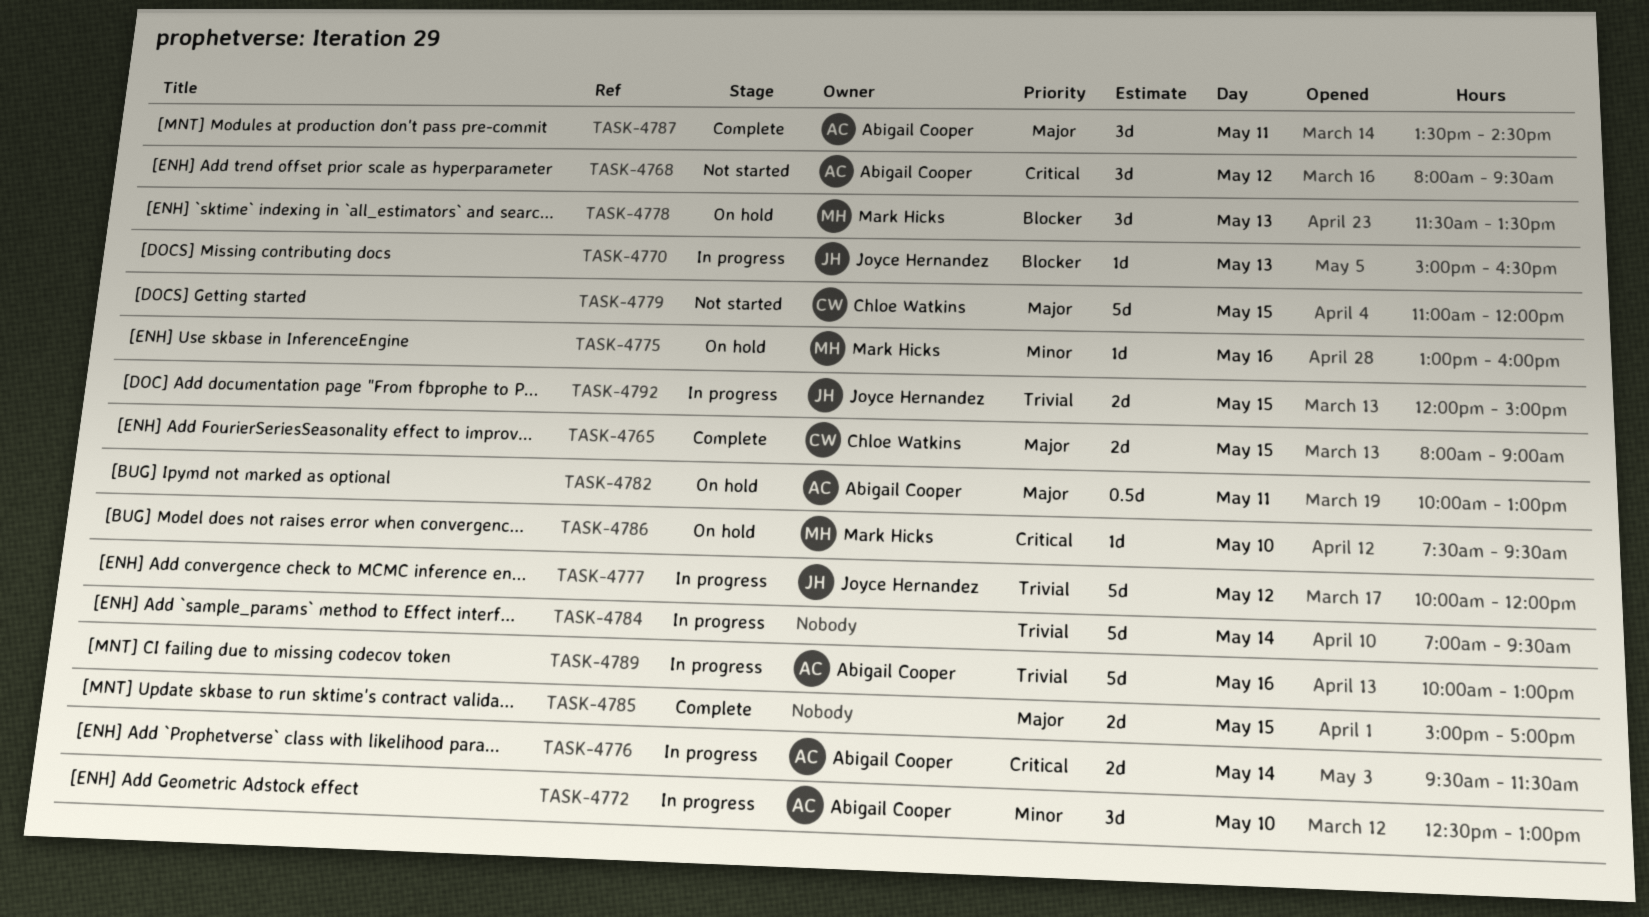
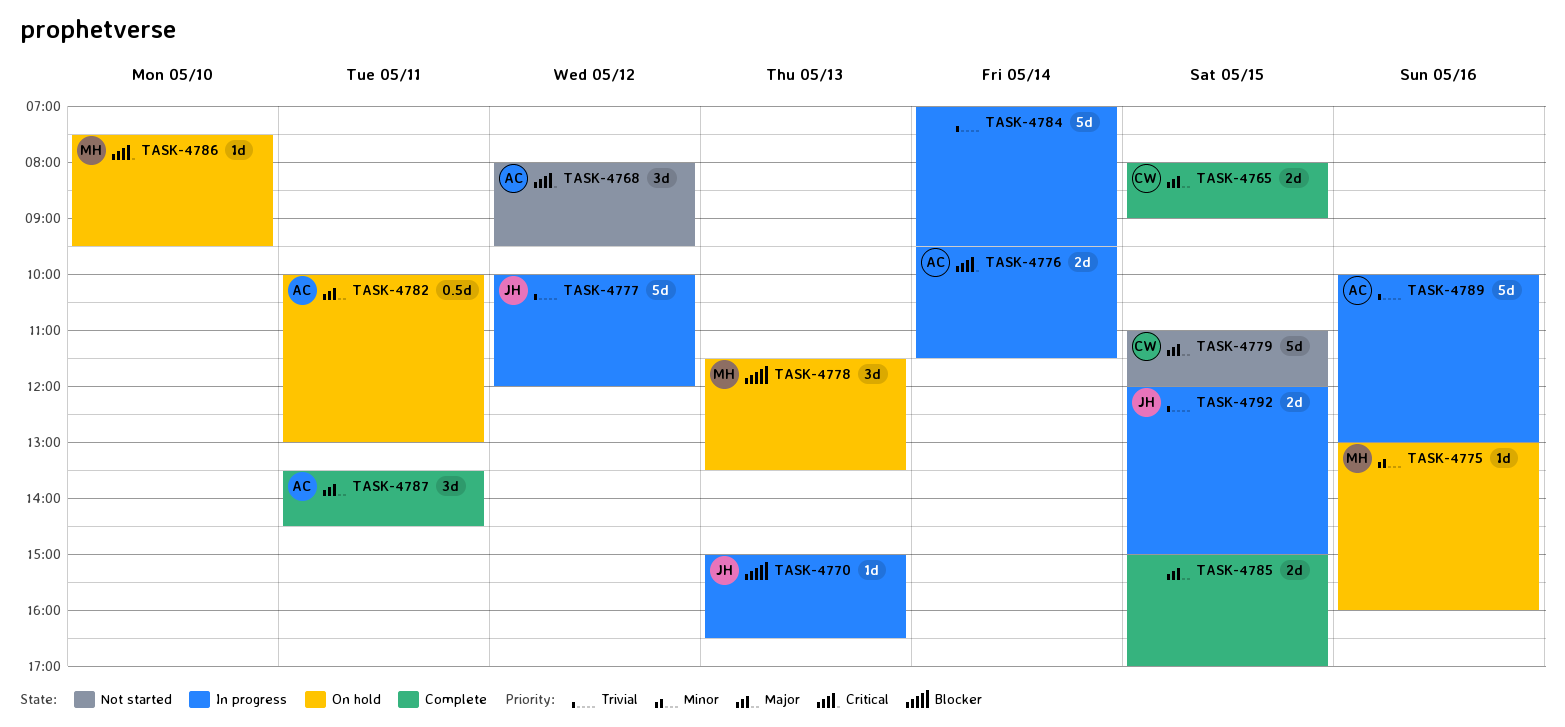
TASK-4772: present -> none

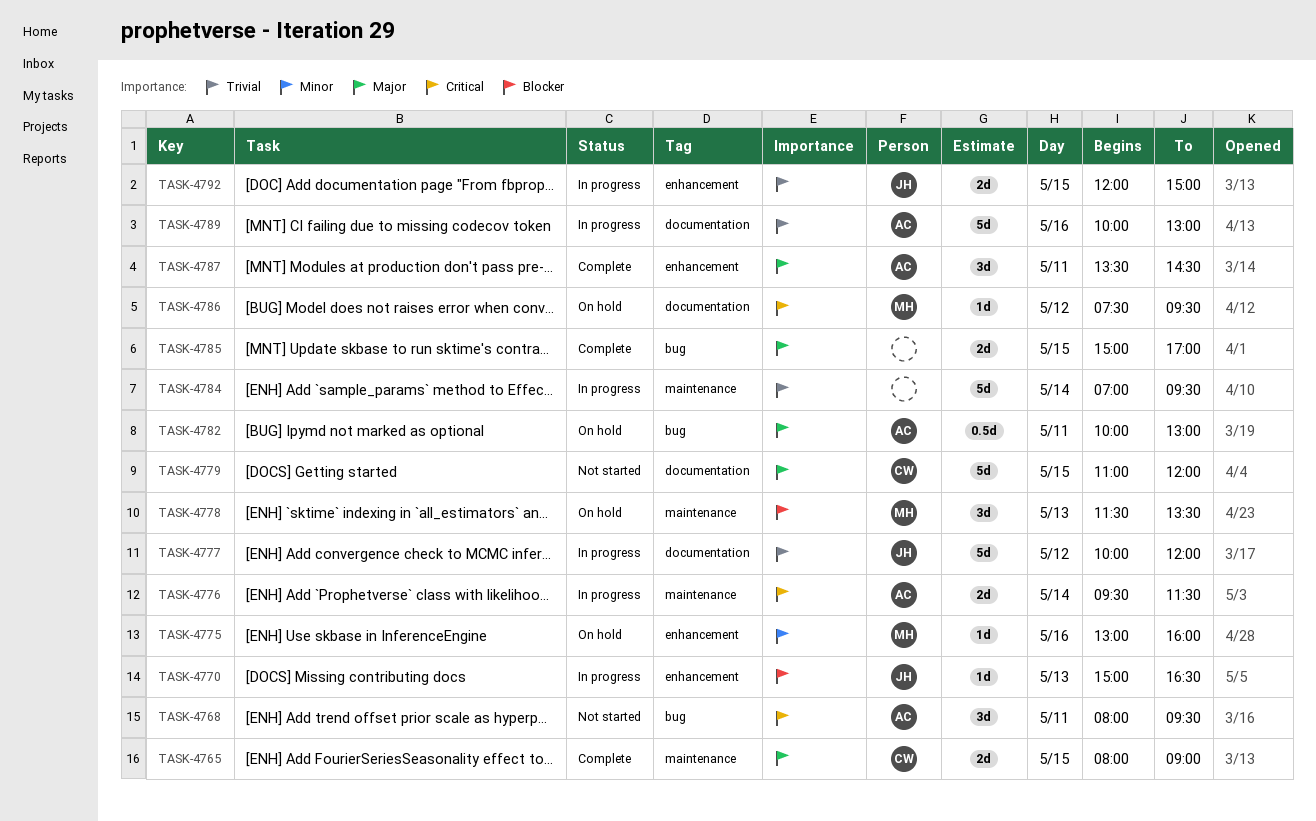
TASK-4768, day: May 12 -> May 11
TASK-4786, day: May 10 -> May 12

